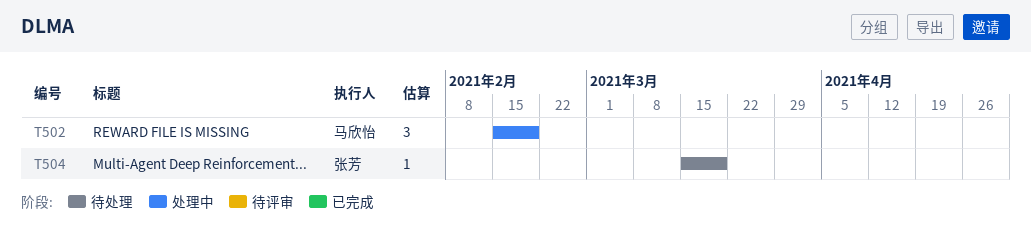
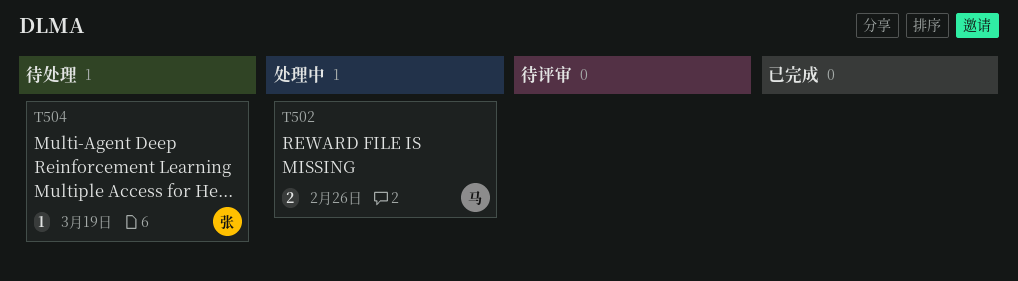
T502, estimate: 3 -> 2
T502, due: Feb 19 -> Feb 26

